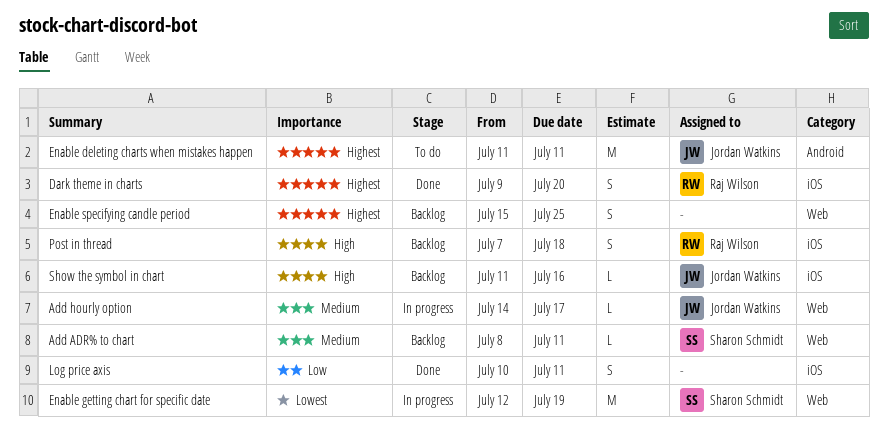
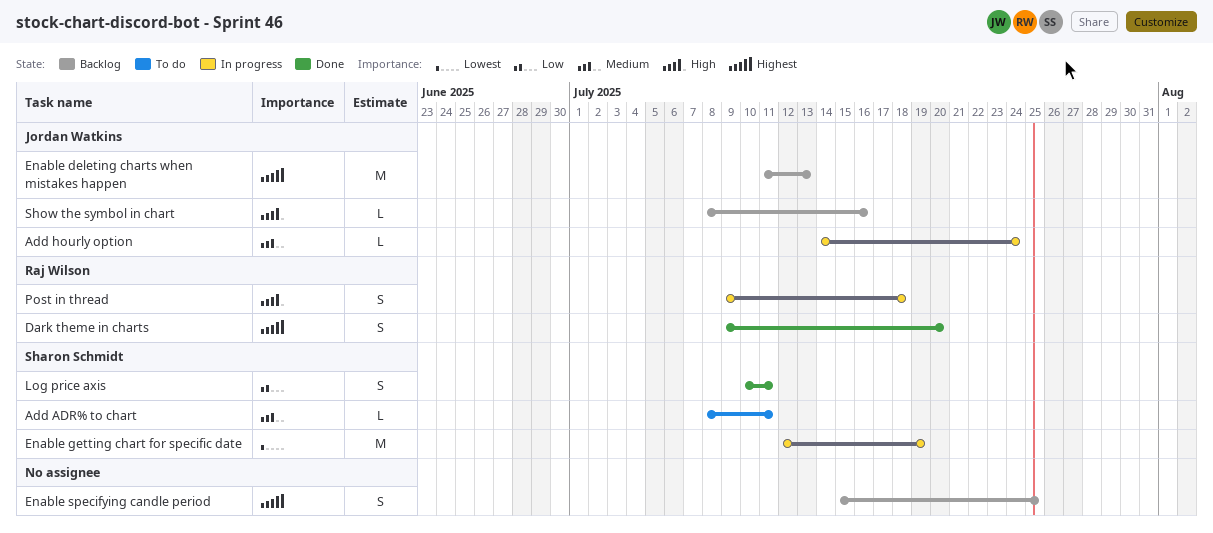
Add ADR% to chart, status: Backlog -> To do
Add hourly option, due: Jul 17 -> Jul 24
Enable deleting charts when mistakes happen, status: To do -> Backlog
Enable deleting charts when mistakes happen, due: Jul 11 -> Jul 13
Log price axis, owner: none -> Sharon Schmidt
Post in thread, status: Backlog -> In progress
Post in thread, start: Jul 7 -> Jul 9
Show the symbol in chart, start: Jul 11 -> Jul 8

